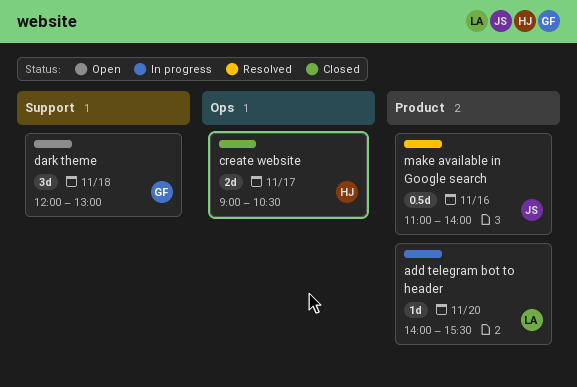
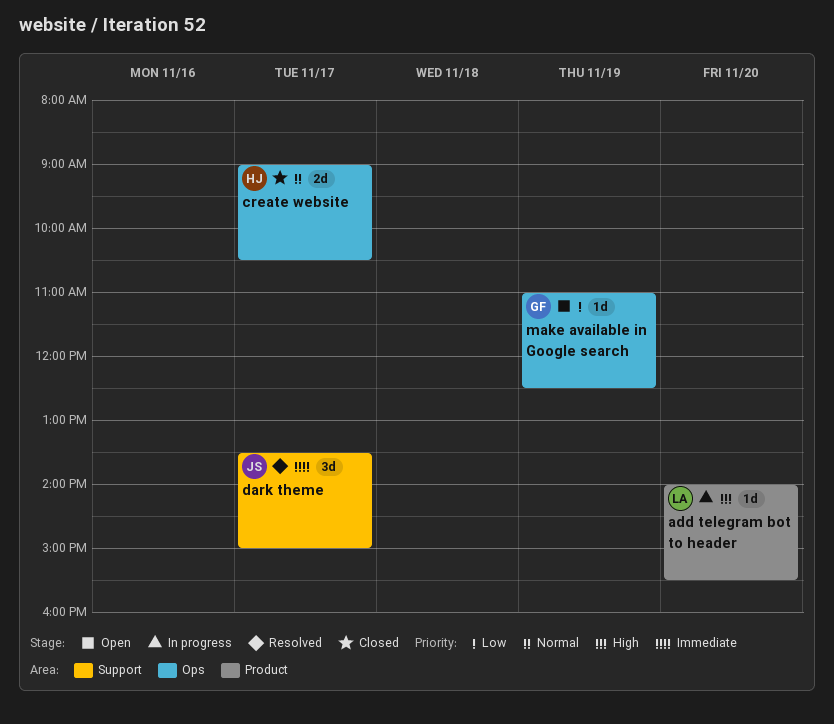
dark theme, status: Open -> Resolved
dark theme, owner: GF -> JS
dark theme, day: Nov 18 -> Nov 17
dark theme, begins: 12:00 -> 13:30
dark theme, ends: 13:00 -> 15:00
make available in Google search, status: Resolved -> Open
make available in Google search, owner: JS -> GF
make available in Google search, label: Product -> Ops
make available in Google search, estimate: 0.5d -> 1d
make available in Google search, day: Nov 16 -> Nov 19
make available in Google search, ends: 14:00 -> 12:30

